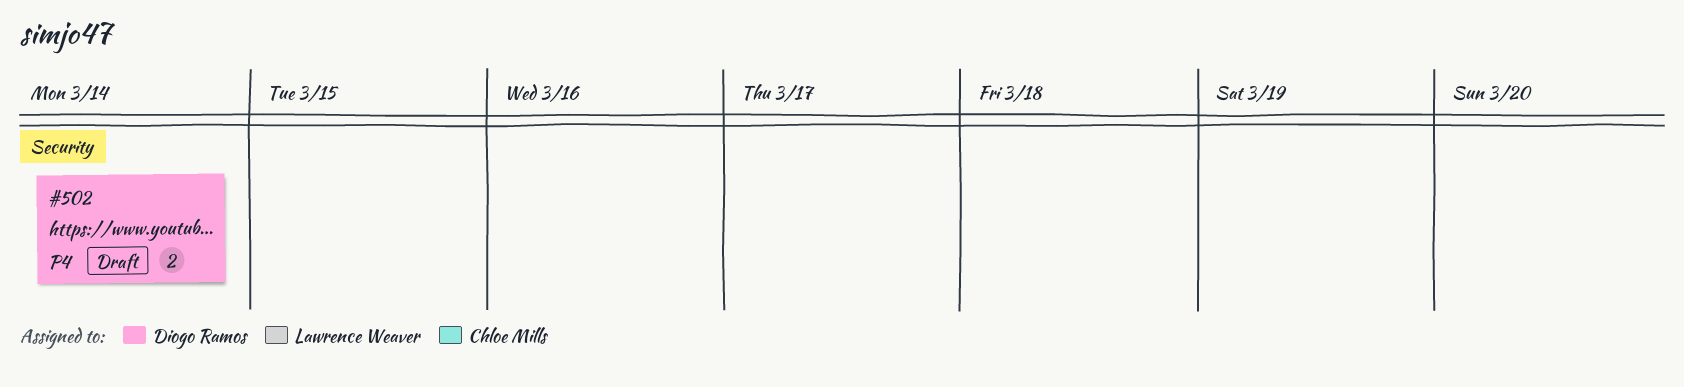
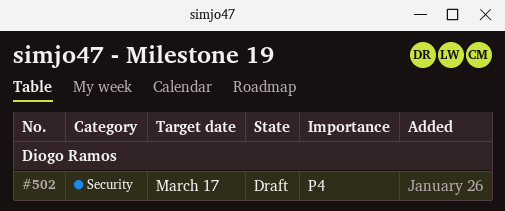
#502, due: Mar 14 -> Mar 17

